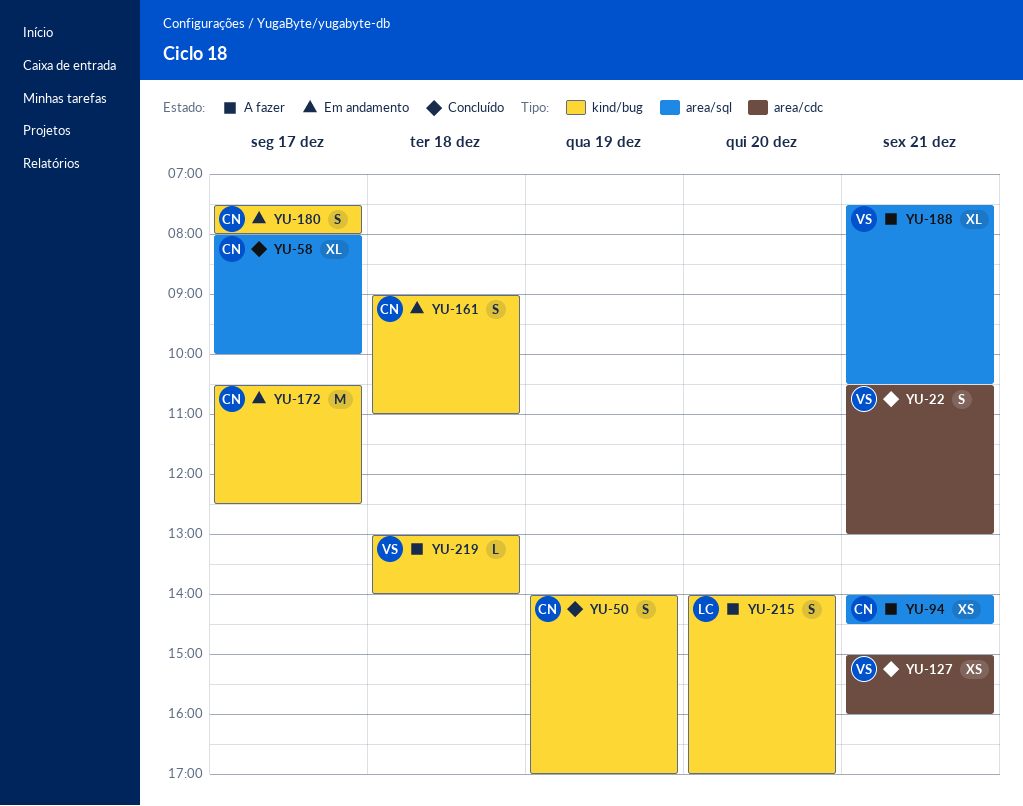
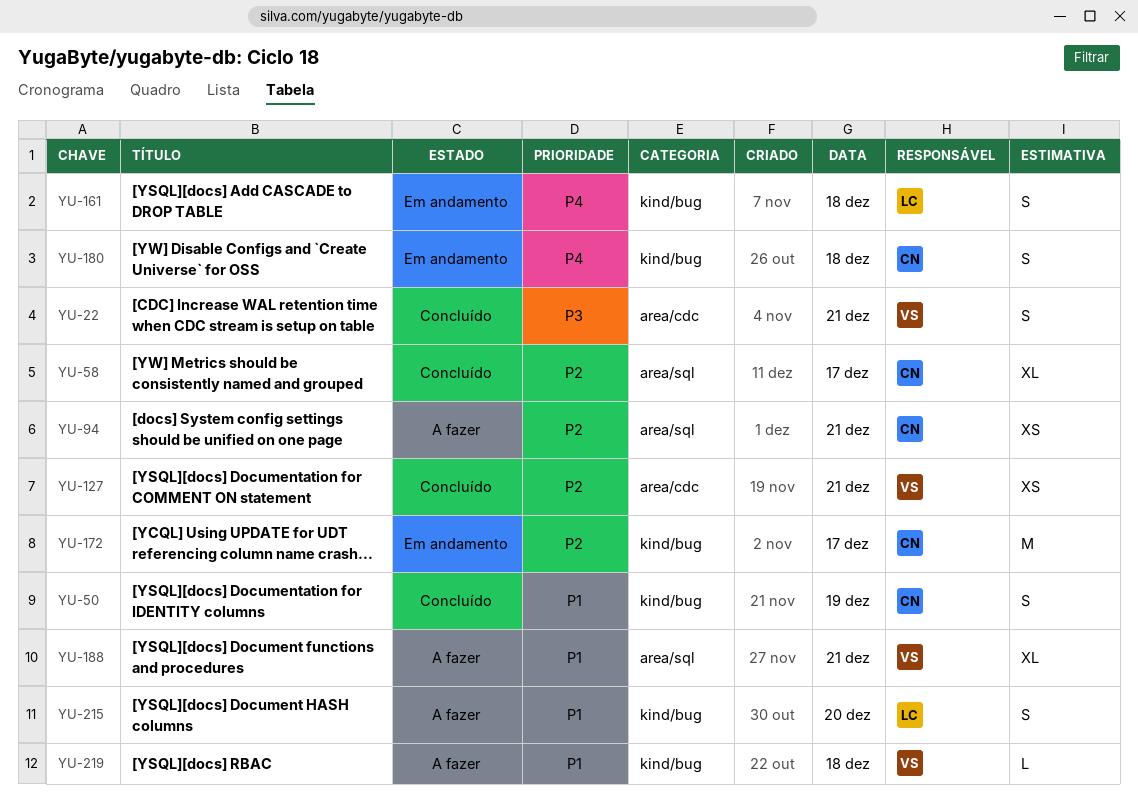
YU-161, owner: CN -> LC
YU-180, day: Dec 17 -> Dec 18

